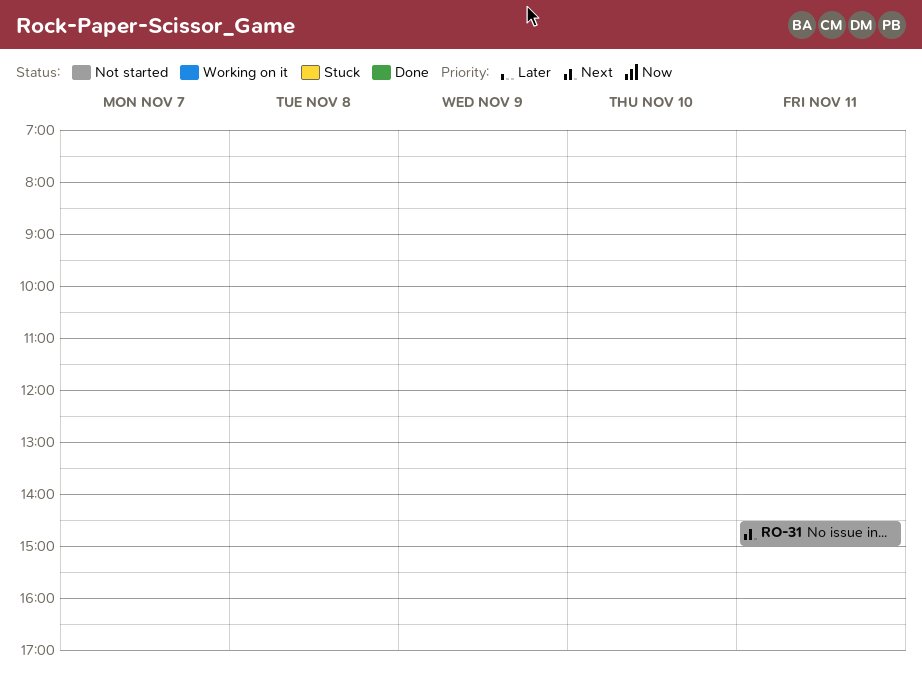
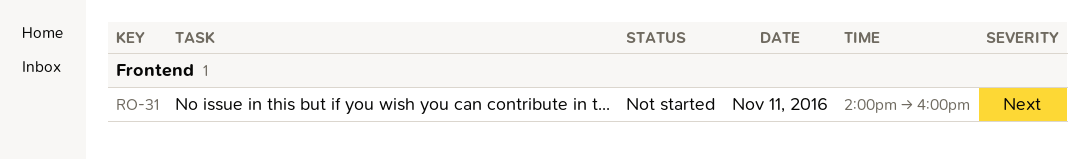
RO-31, begins: 14:30 -> 14:00
RO-31, ends: 15:00 -> 16:00

